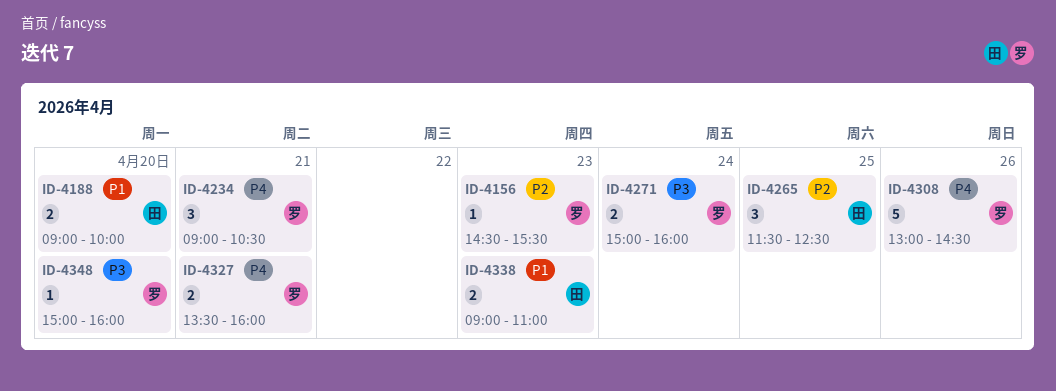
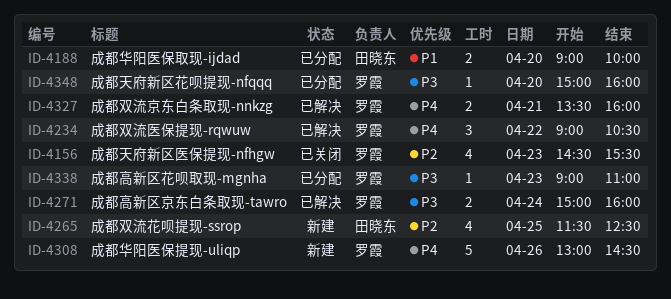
ID-4156, estimate: 1 -> 4
ID-4234, day: Apr 21 -> Apr 22
ID-4265, estimate: 3 -> 4
ID-4338, owner: 田晓东 -> 罗霞
ID-4338, priority: P1 -> P3
ID-4338, estimate: 2 -> 1

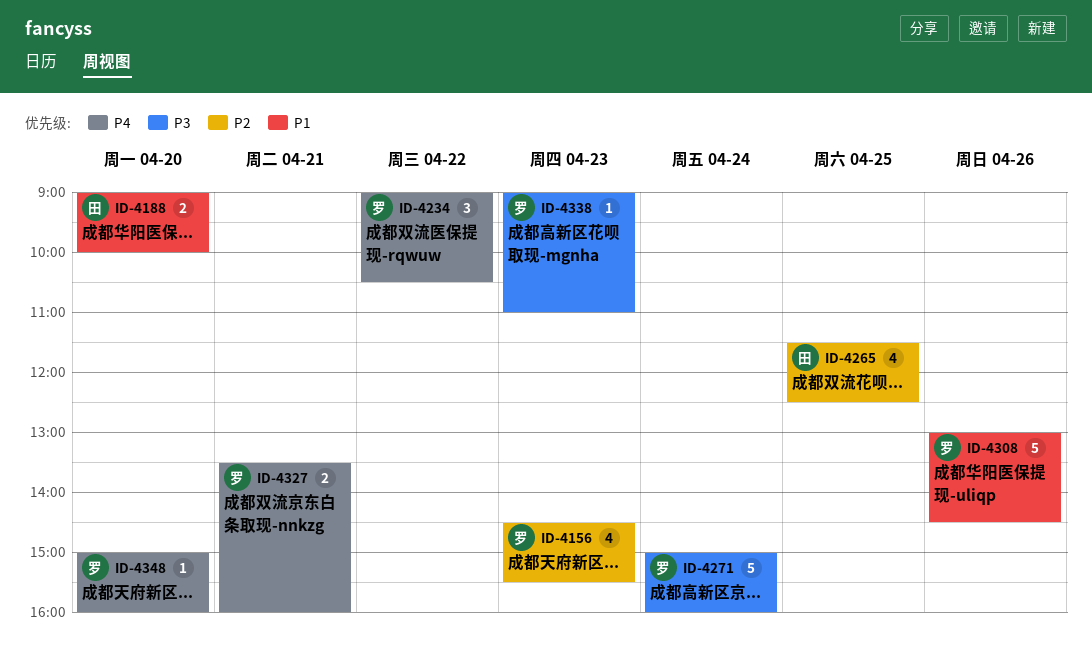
ID-4271, estimate: 2 -> 5
ID-4308, priority: P4 -> P1
ID-4348, priority: P3 -> P4

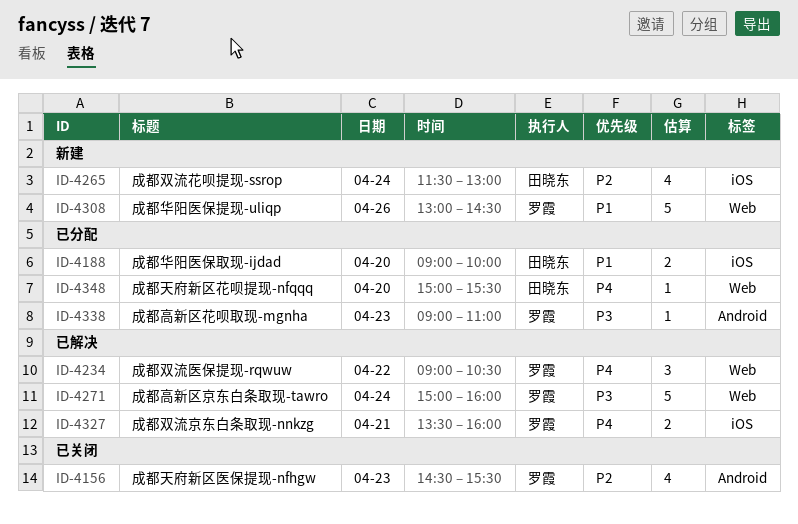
ID-4265, day: Apr 25 -> Apr 24
ID-4265, ends: 12:30 -> 13:00
ID-4348, owner: 罗霞 -> 田晓东
ID-4348, ends: 16:00 -> 15:30

